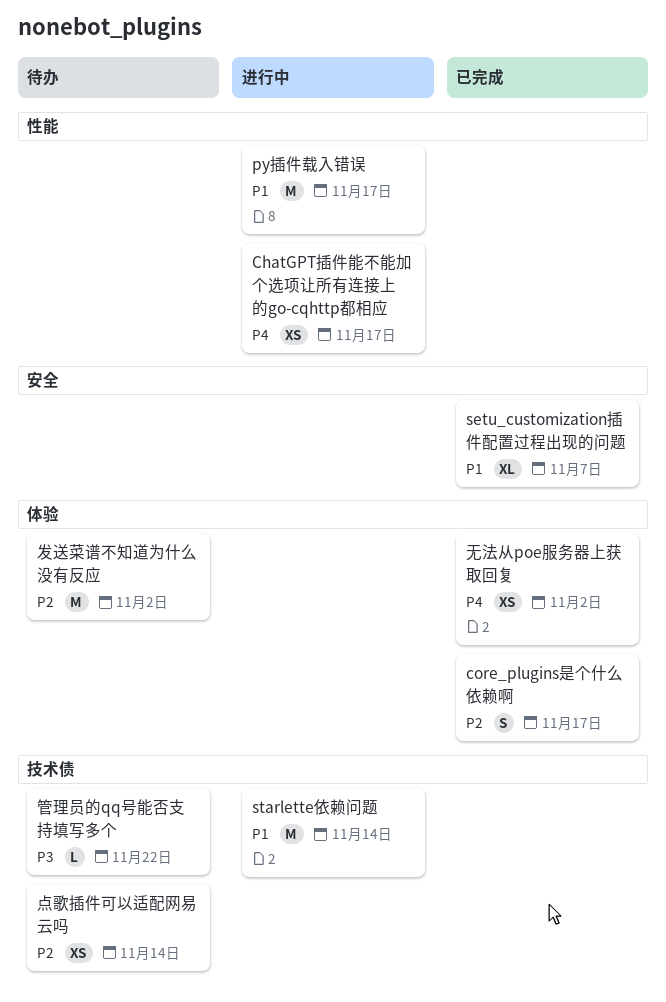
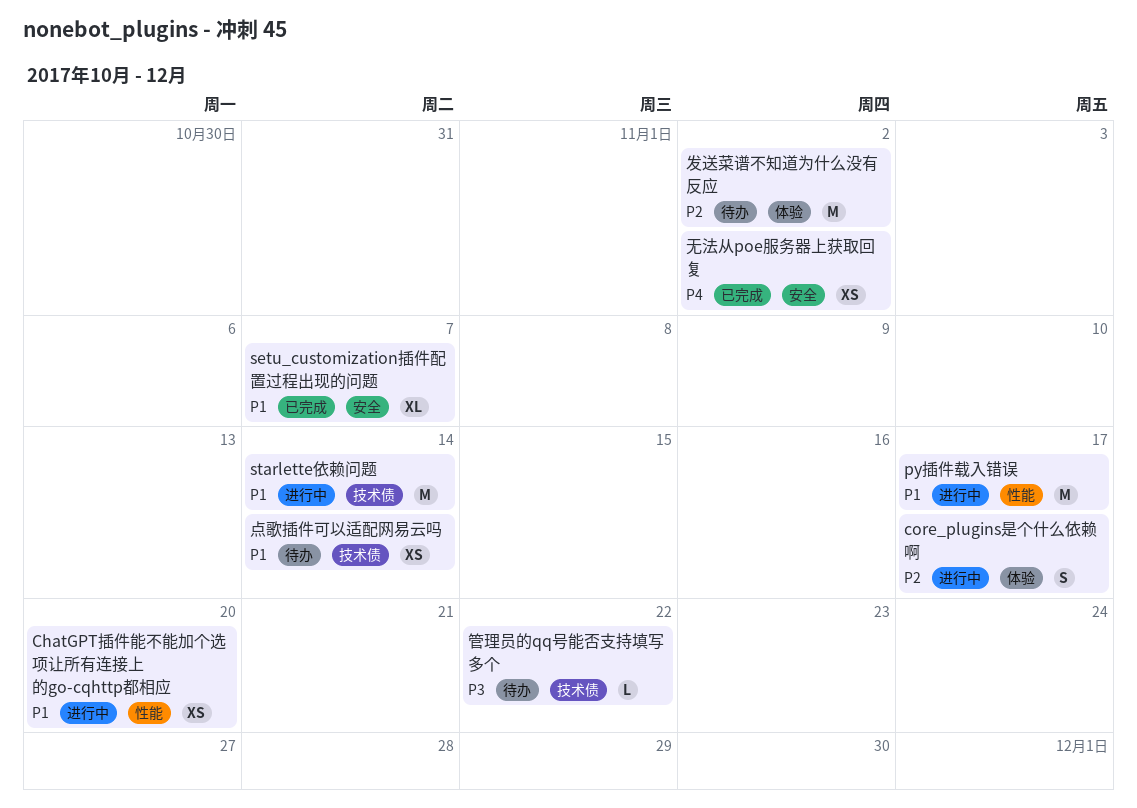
ChatGPT插件能不能加个选项让所有连接上的go-cqhttp都相应, priority: P4 -> P1
ChatGPT插件能不能加个选项让所有连接上的go-cqhttp都相应, due: Nov 17 -> Nov 20
core_plugins是个什么依赖啊, status: 已完成 -> 进行中
无法从poe服务器上获取回复, label: 体验 -> 安全
点歌插件可以适配网易云吗, priority: P2 -> P1

